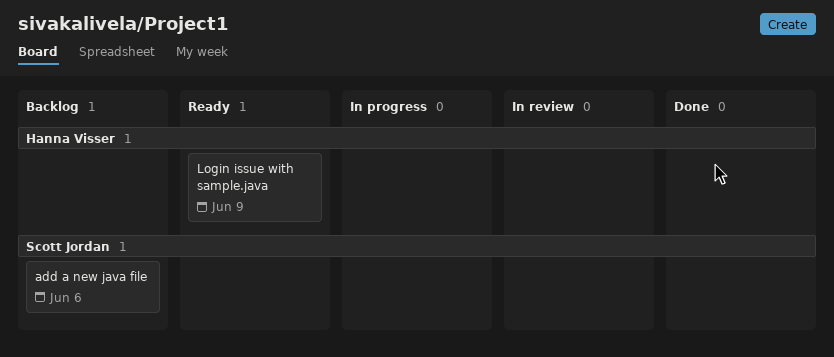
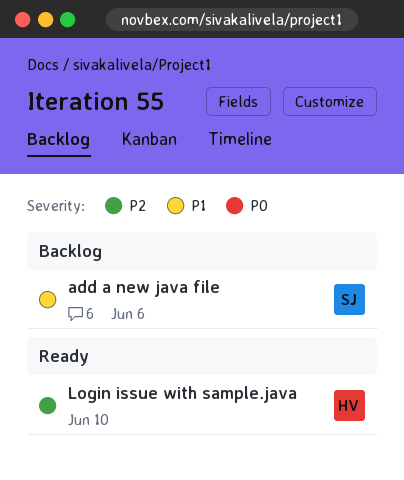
Login issue with sample.java, due: Jun 9 -> Jun 10

